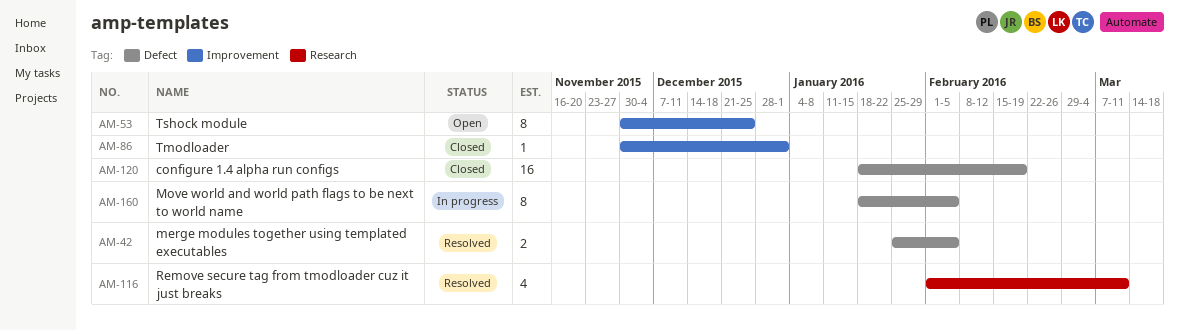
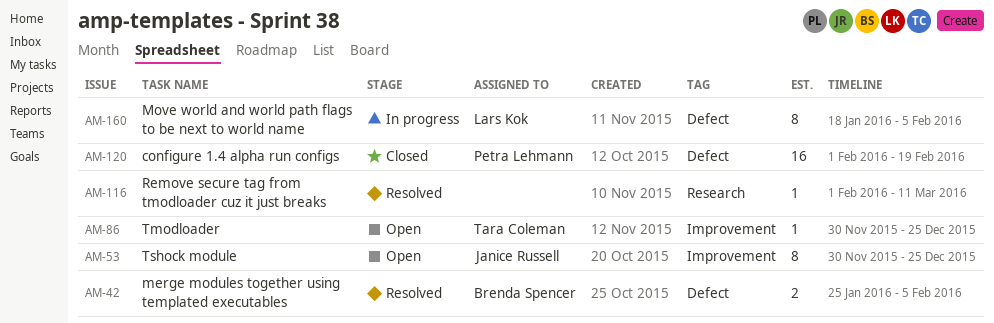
AM-86, status: Closed -> Open
AM-86, due: Jan 1 -> Dec 25
AM-116, estimate: 4 -> 1
AM-120, start: Jan 18 -> Feb 1

